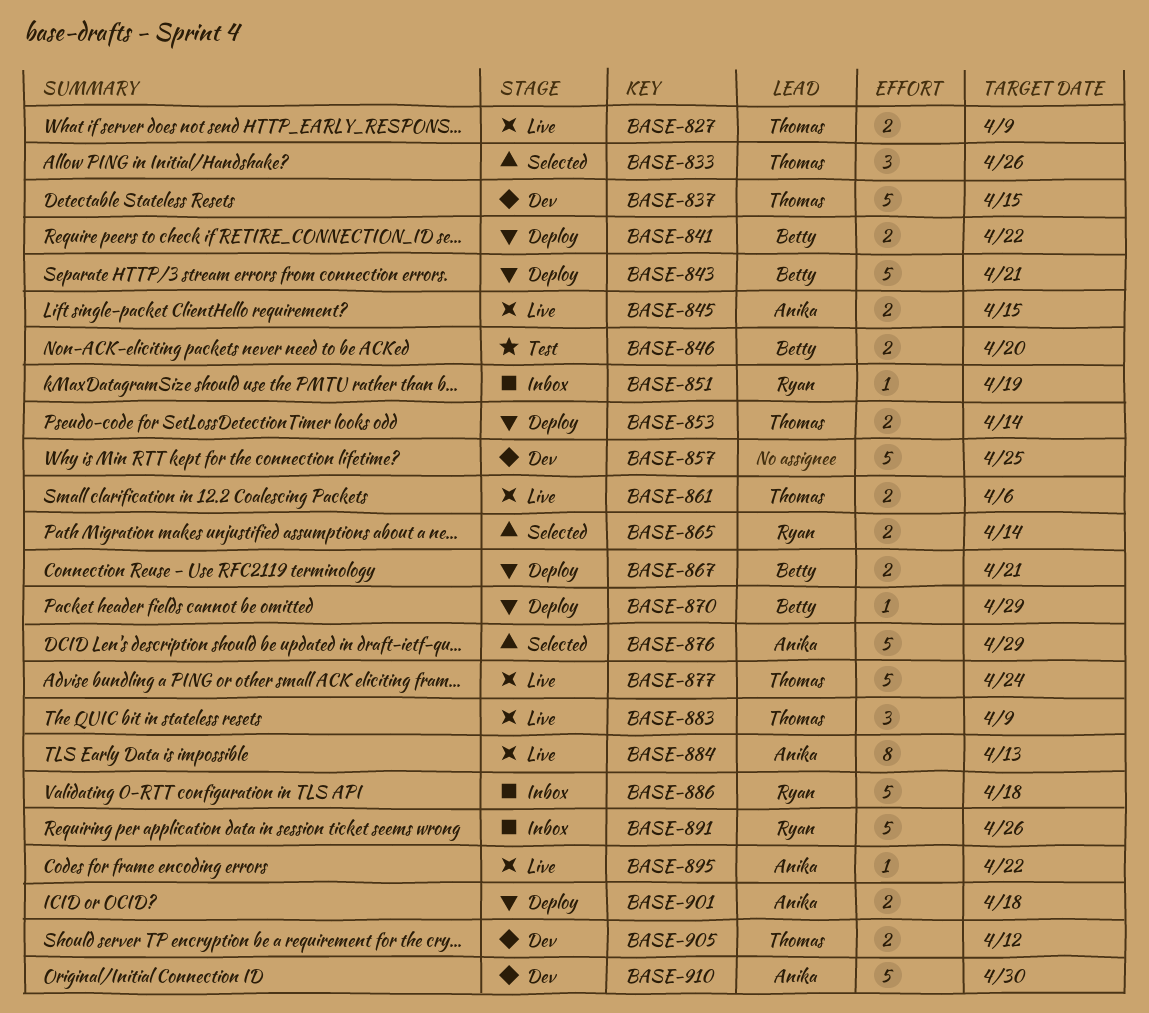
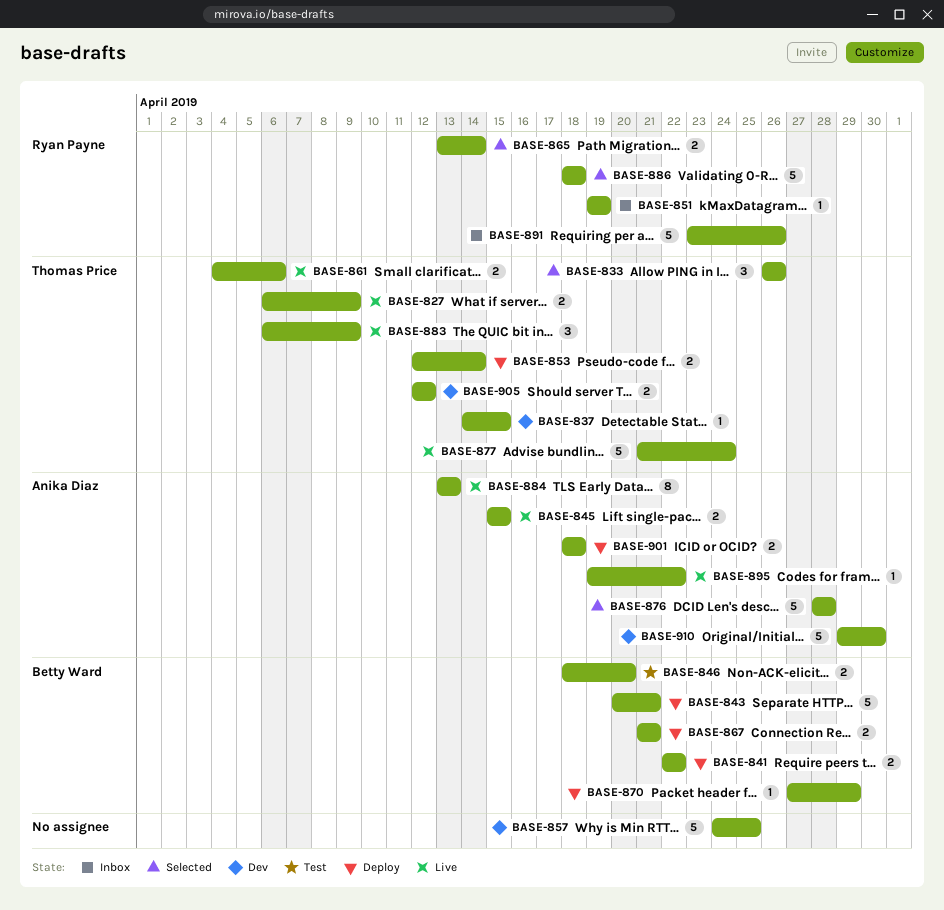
BASE-837, estimate: 5 -> 1
BASE-876, due: Apr 29 -> Apr 28
BASE-886, status: Inbox -> Selected

